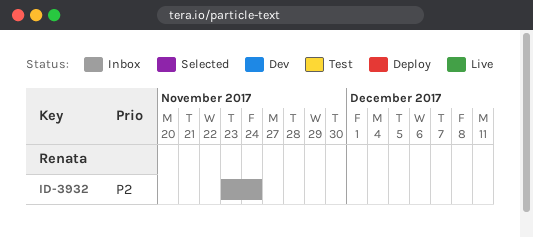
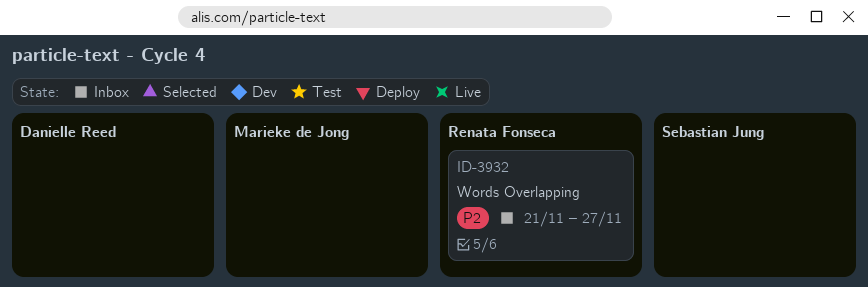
ID-3932, start: Nov 23 -> Nov 21
ID-3932, due: Nov 24 -> Nov 27

